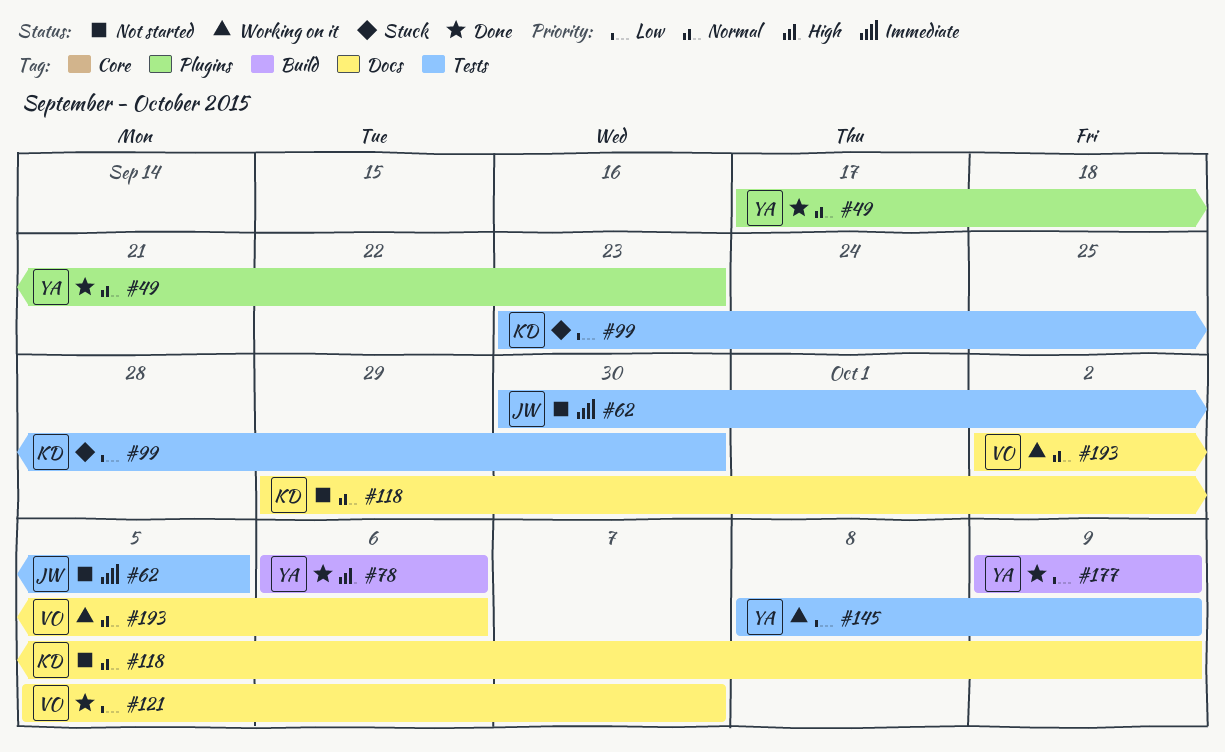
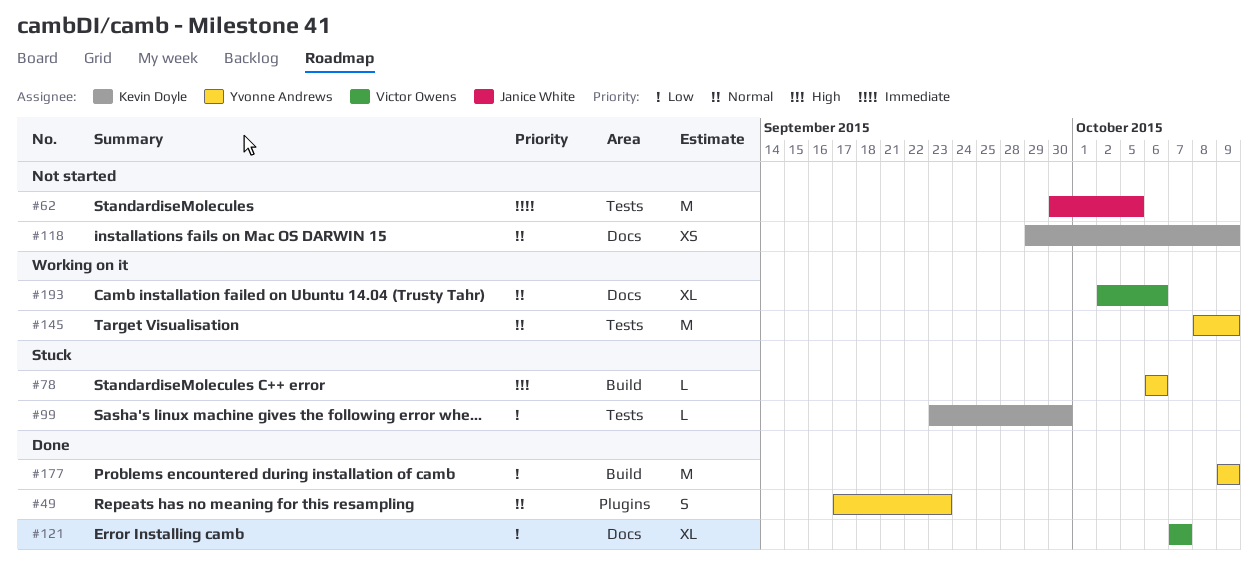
#78, status: Done -> Stuck
#121, start: Oct 5 -> Oct 7
#145, priority: Low -> Normal

